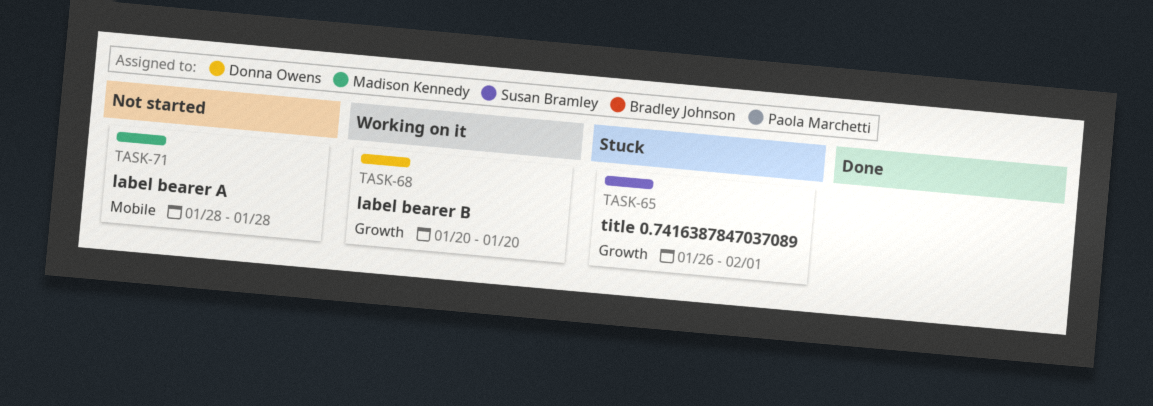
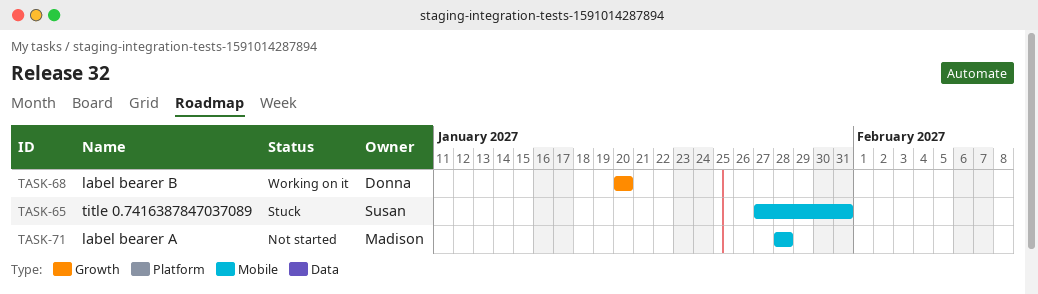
TASK-65, label: Growth -> Mobile
TASK-65, start: Jan 26 -> Jan 27
TASK-65, due: Feb 1 -> Jan 31

